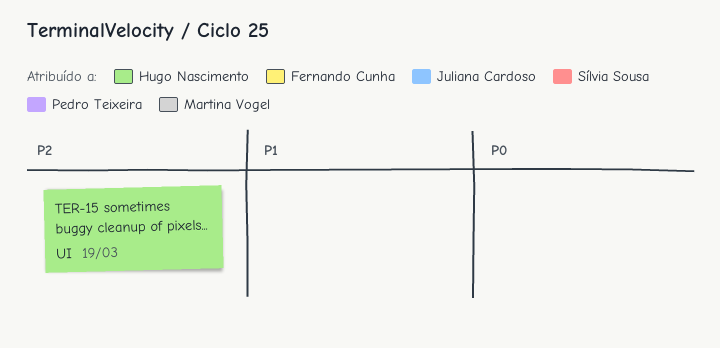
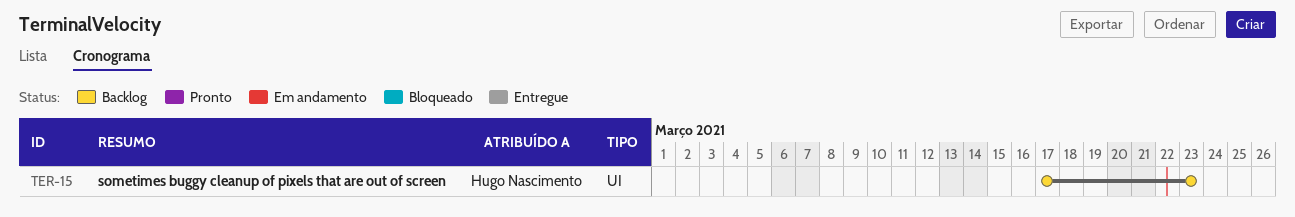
TER-15, due: Mar 19 -> Mar 23

